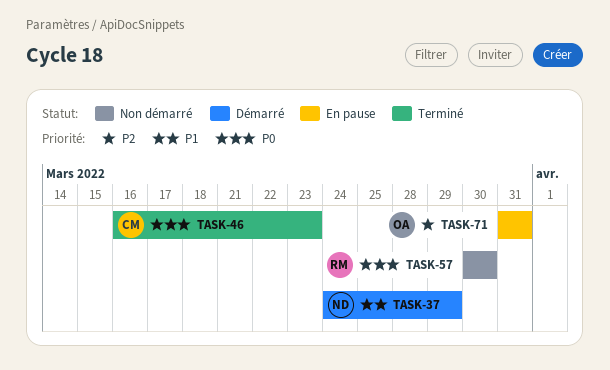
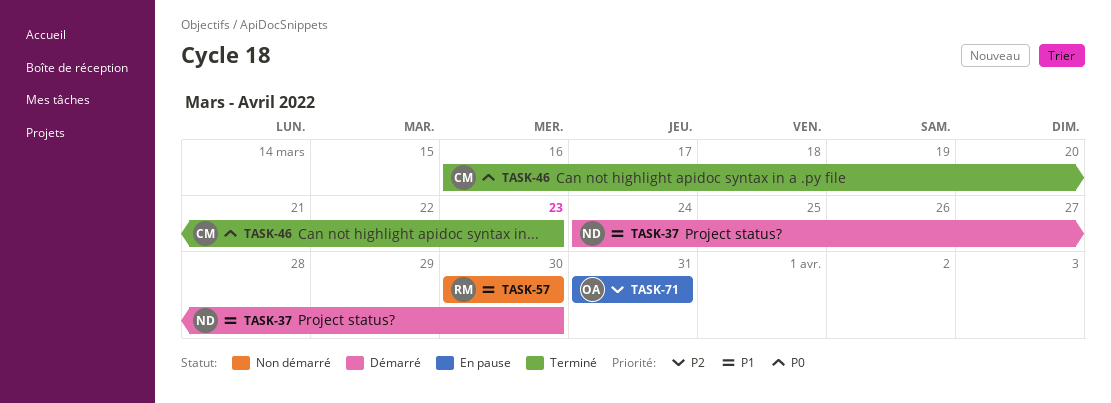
TASK-37, due: Mar 29 -> Mar 30
TASK-57, priority: P0 -> P1

